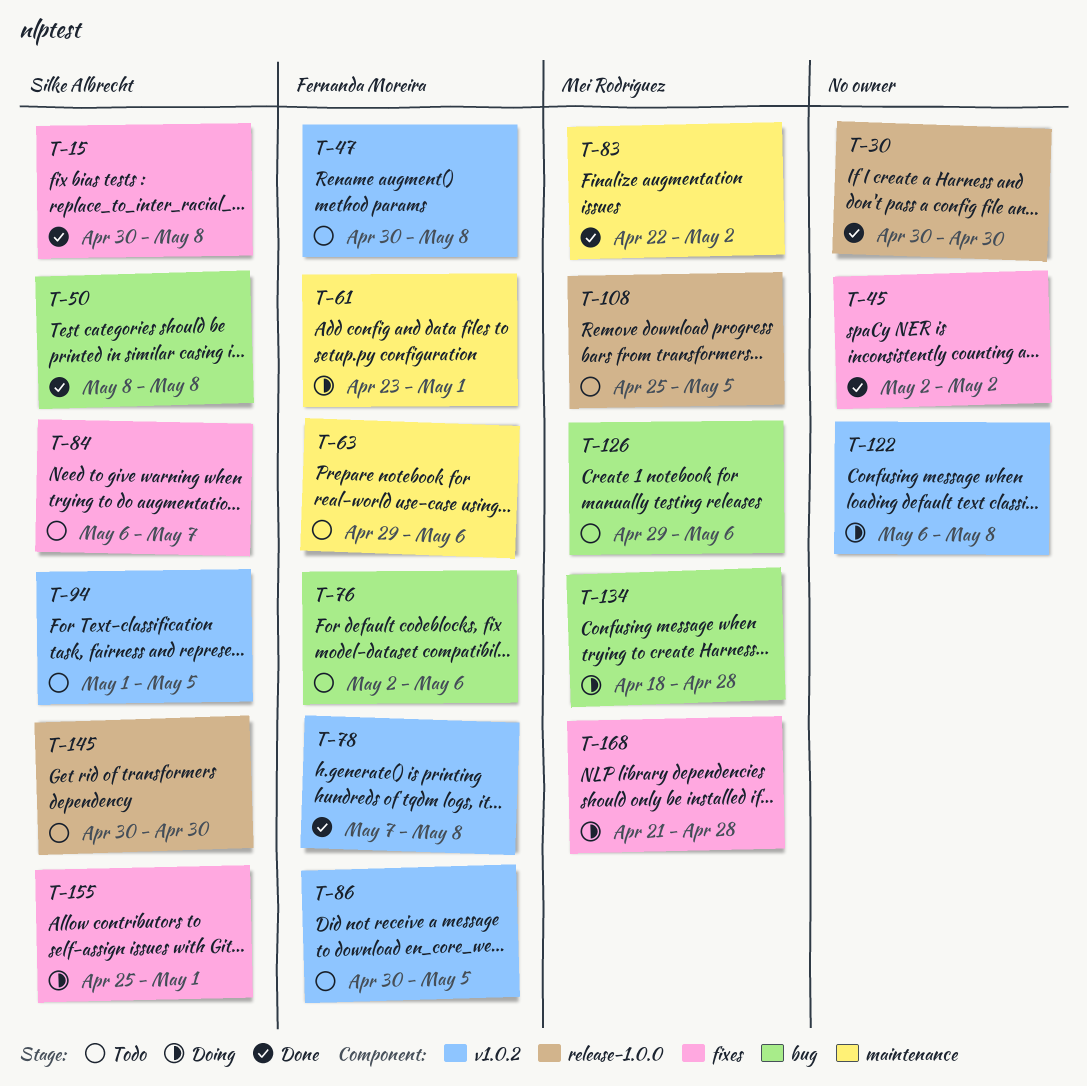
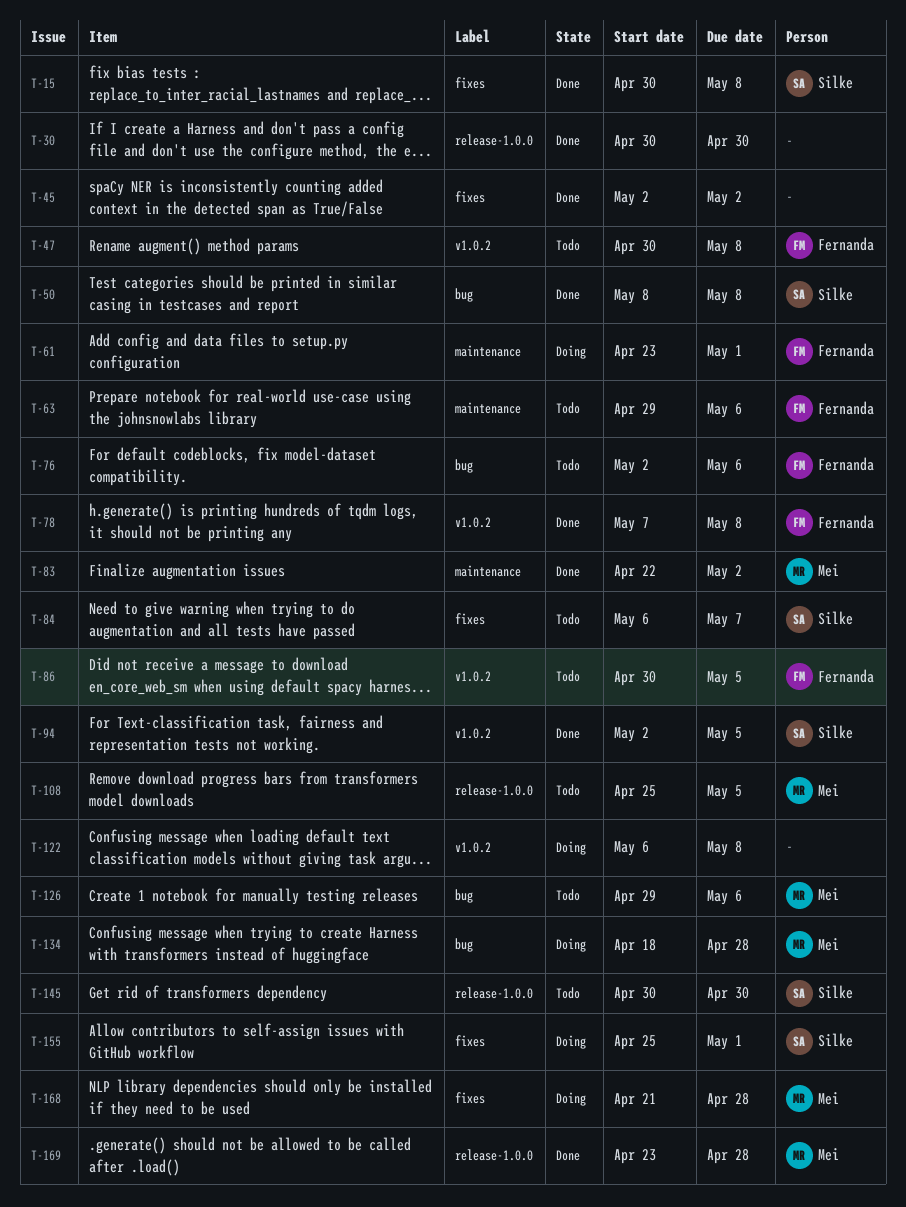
T-94, status: Todo -> Done
T-94, start: May 1 -> May 2
T-169: none -> present

